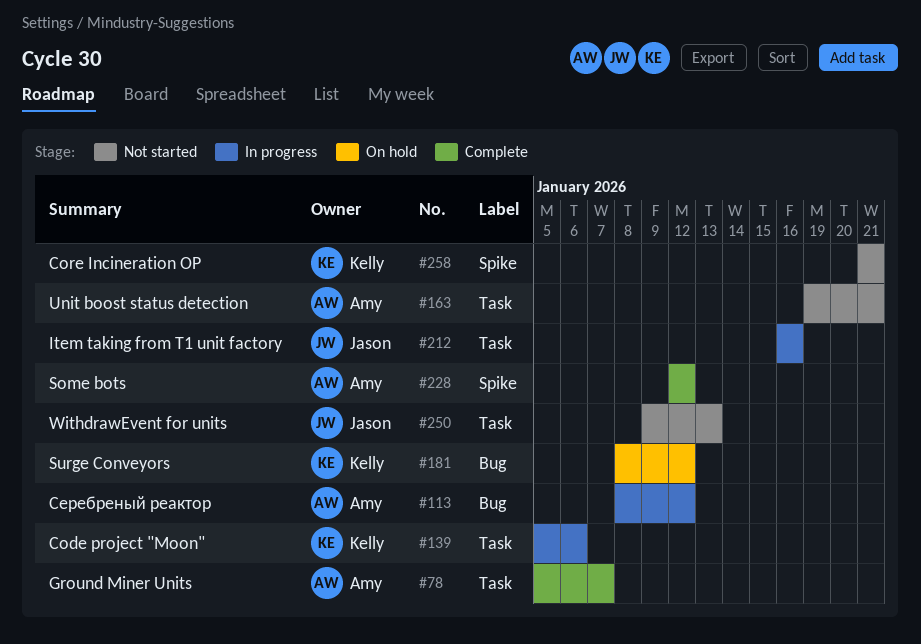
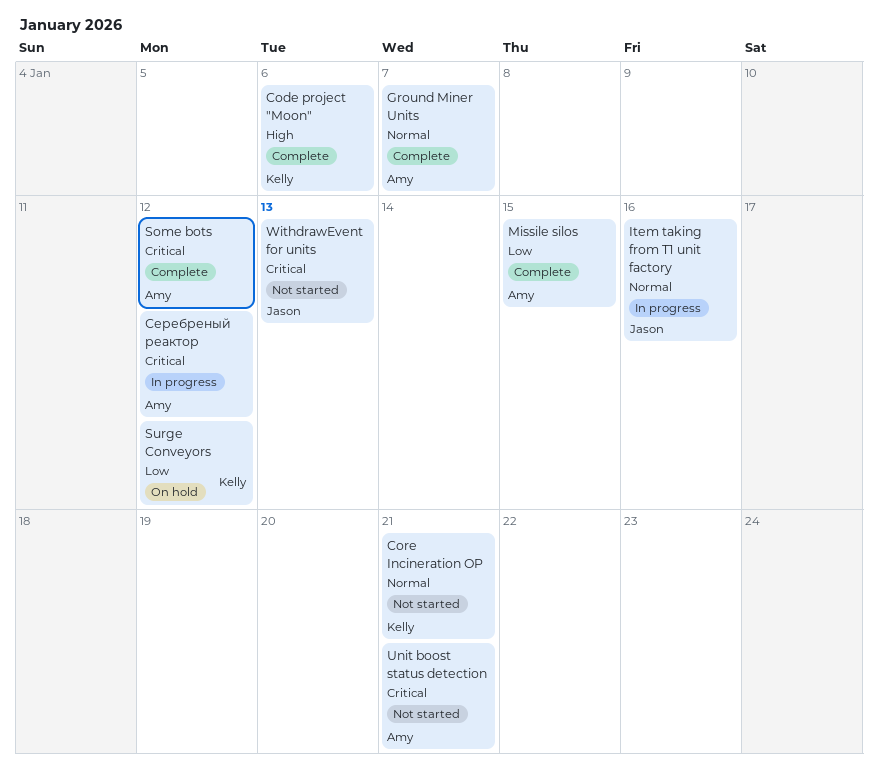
Code project "Moon", status: In progress -> Complete
Missile silos: none -> present

